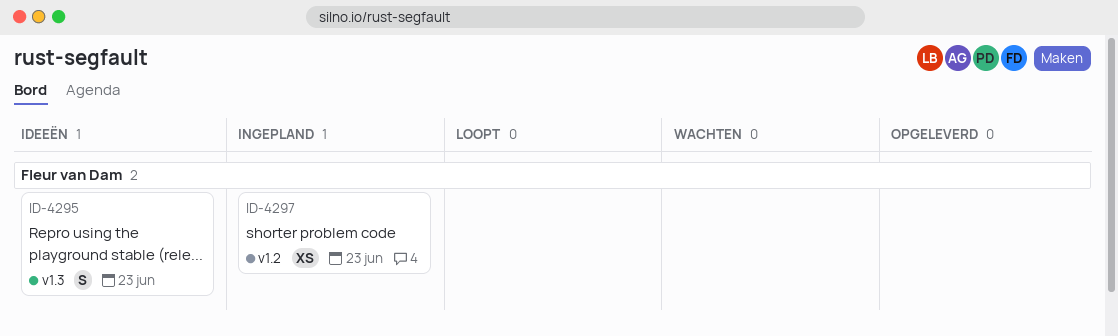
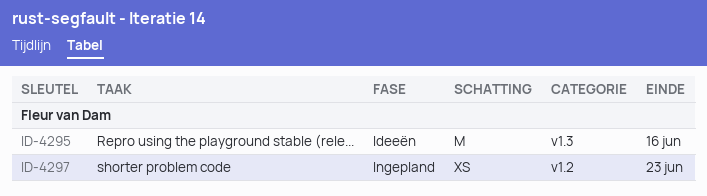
ID-4295, estimate: S -> M
ID-4295, due: Jun 23 -> Jun 16

